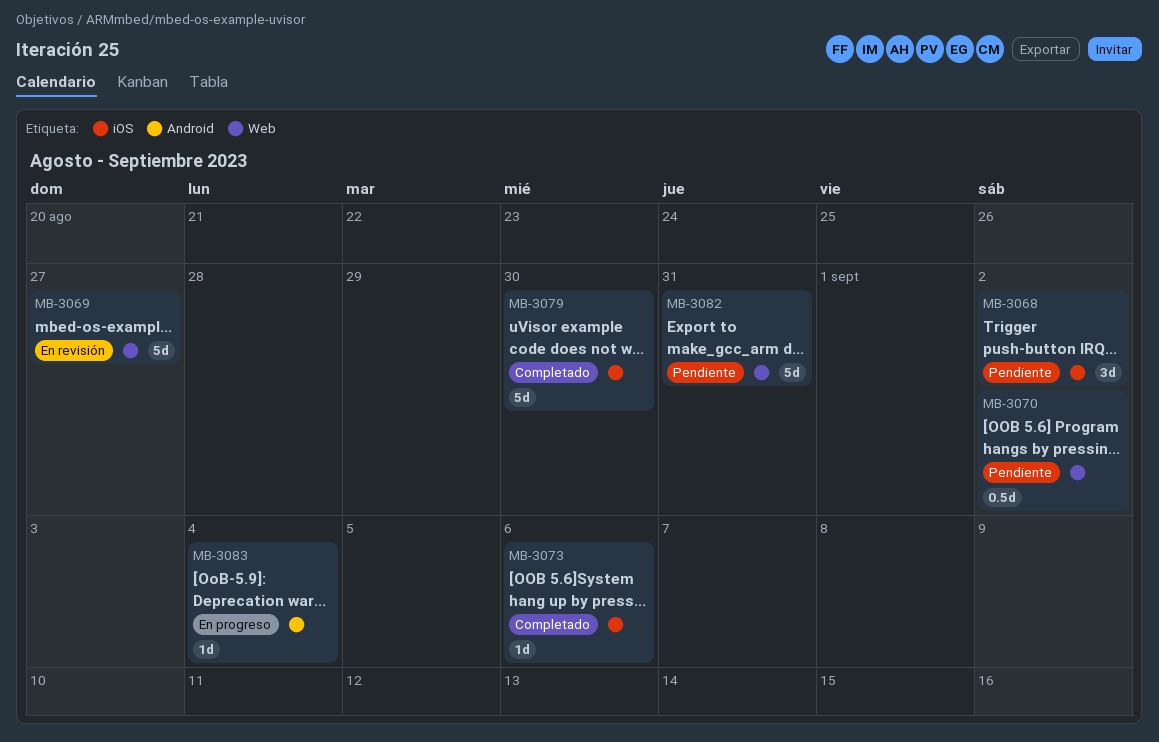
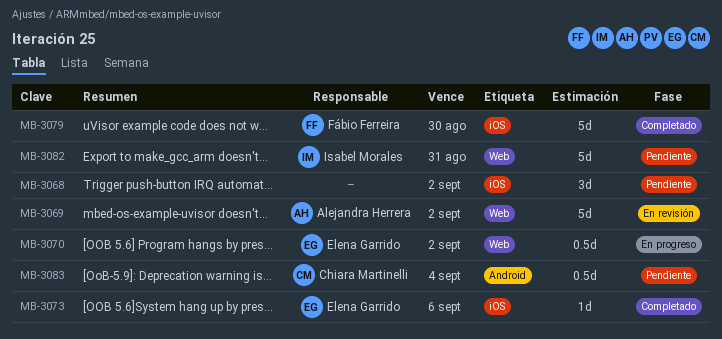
MB-3069, due: Aug 27 -> Sep 2
MB-3070, status: Pendiente -> En progreso
MB-3083, status: En progreso -> Pendiente
MB-3083, estimate: 1d -> 0.5d

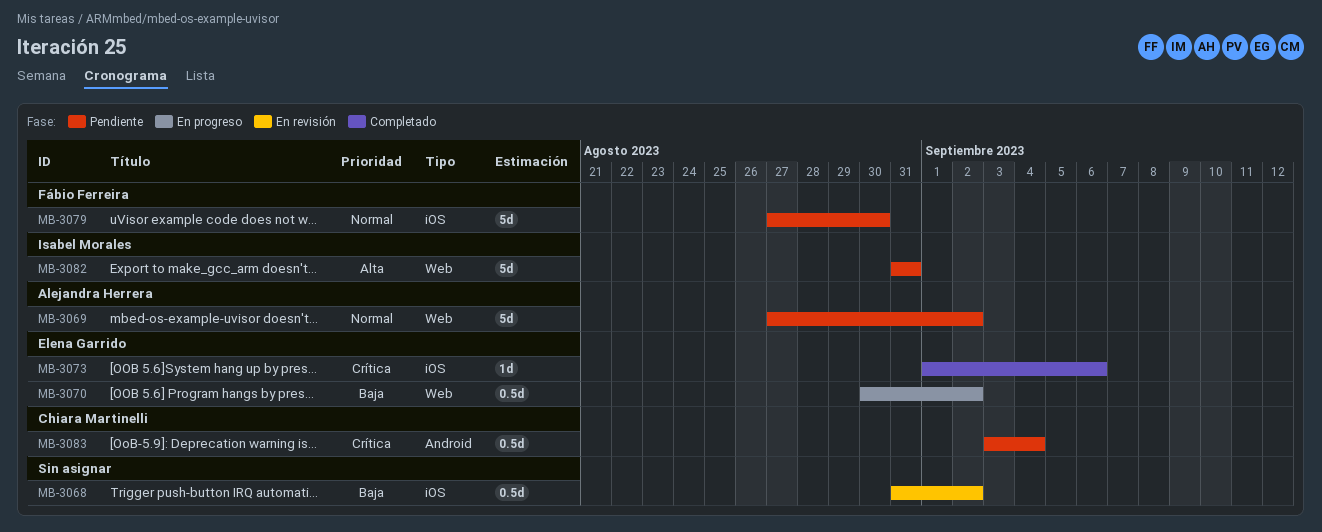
MB-3068, status: Pendiente -> En revisión
MB-3068, estimate: 3d -> 0.5d
MB-3069, status: En revisión -> Pendiente
MB-3079, status: Completado -> Pendiente

